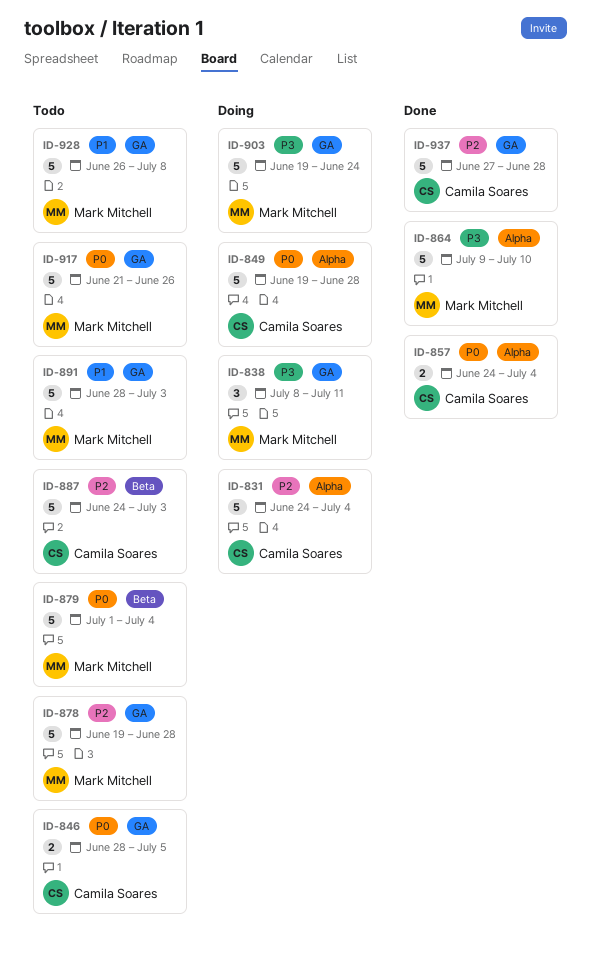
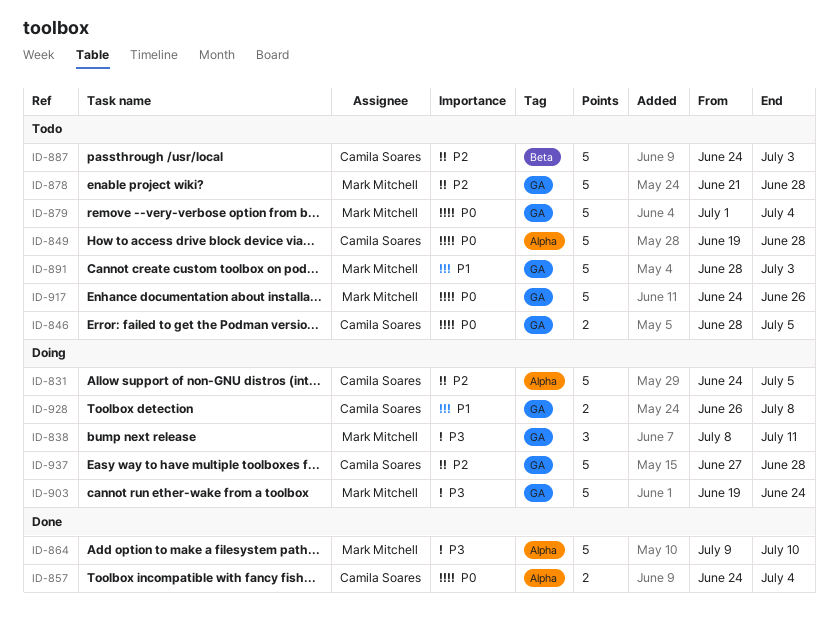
ID-831, due: Jul 4 -> Jul 5
ID-849, status: Doing -> Todo
ID-878, start: Jun 19 -> Jun 21
ID-879, label: Beta -> GA
ID-917, start: Jun 21 -> Jun 24
ID-928, status: Todo -> Doing
ID-928, owner: Mark Mitchell -> Camila Soares
ID-928, estimate: 5 -> 2
ID-937, status: Done -> Doing

